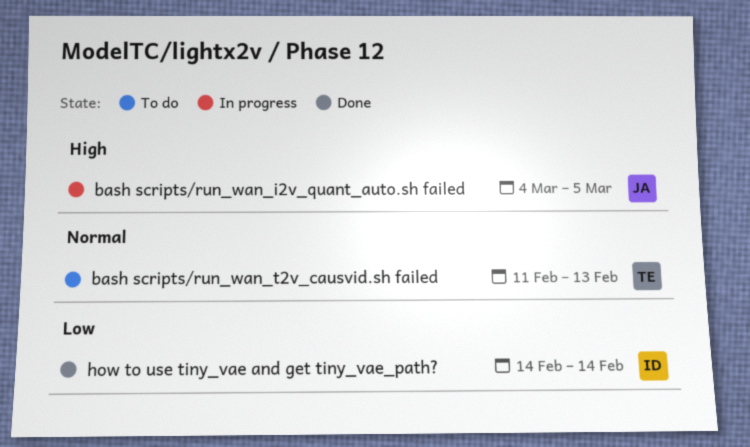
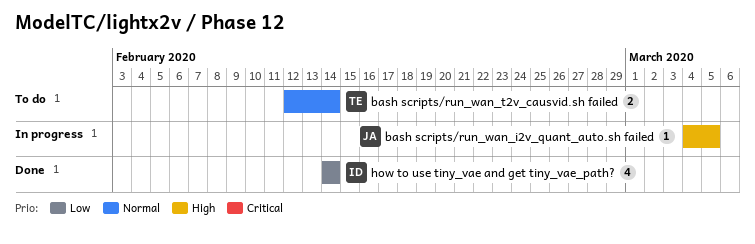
bash scripts/run_wan_t2v_causvid.sh failed, start: Feb 11 -> Feb 12
bash scripts/run_wan_t2v_causvid.sh failed, due: Feb 13 -> Feb 14

